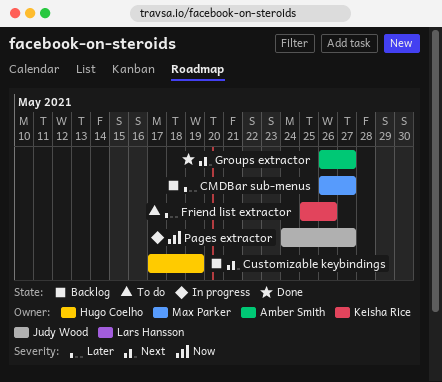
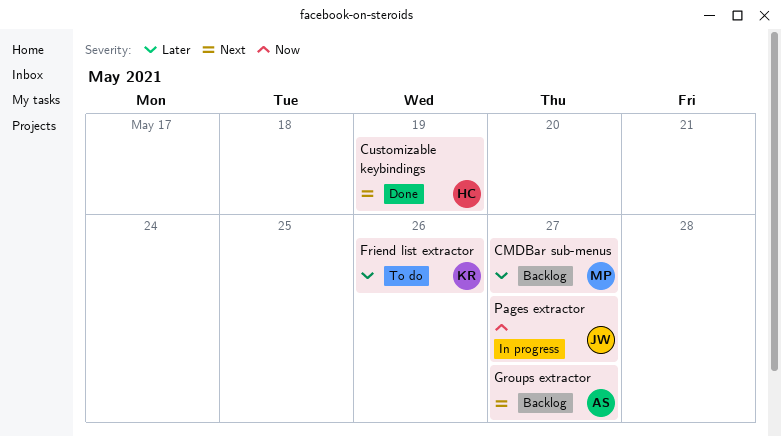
Customizable keybindings, status: Backlog -> Done
Groups extractor, status: Done -> Backlog

